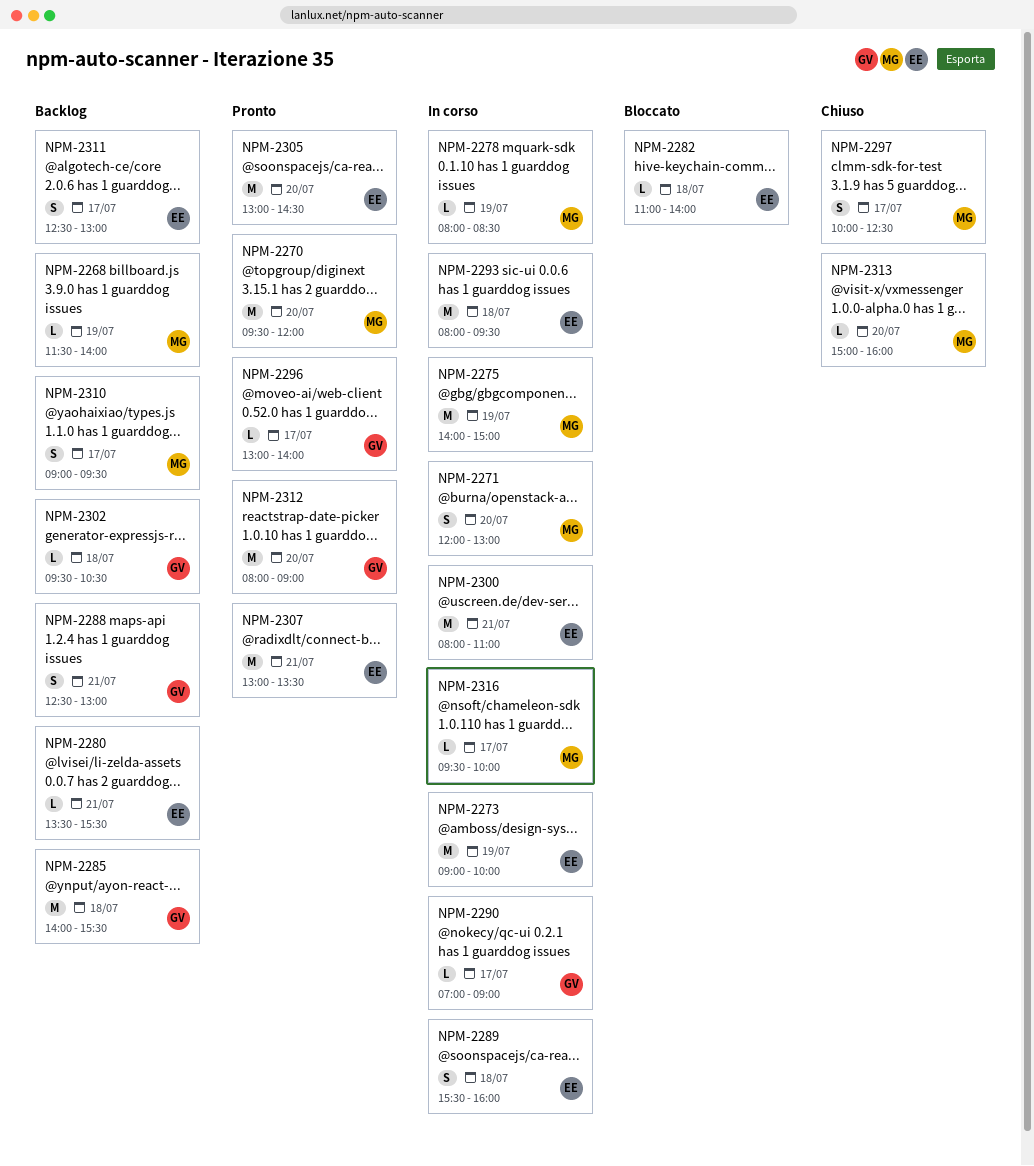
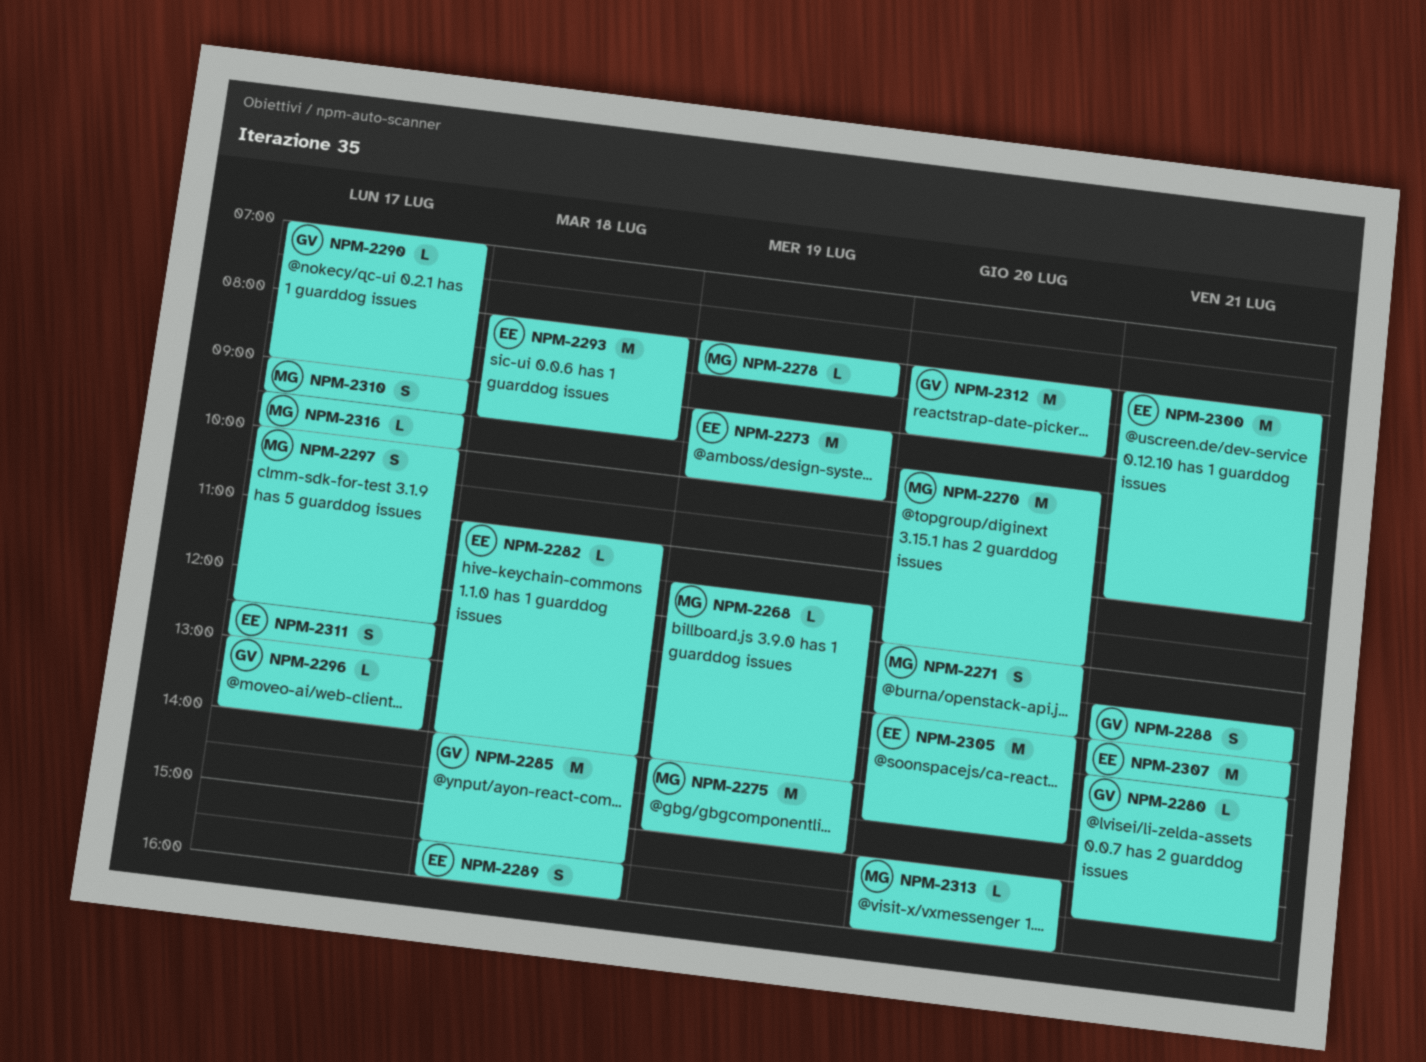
NPM-2280, owner: EE -> GV
NPM-2302: present -> none

